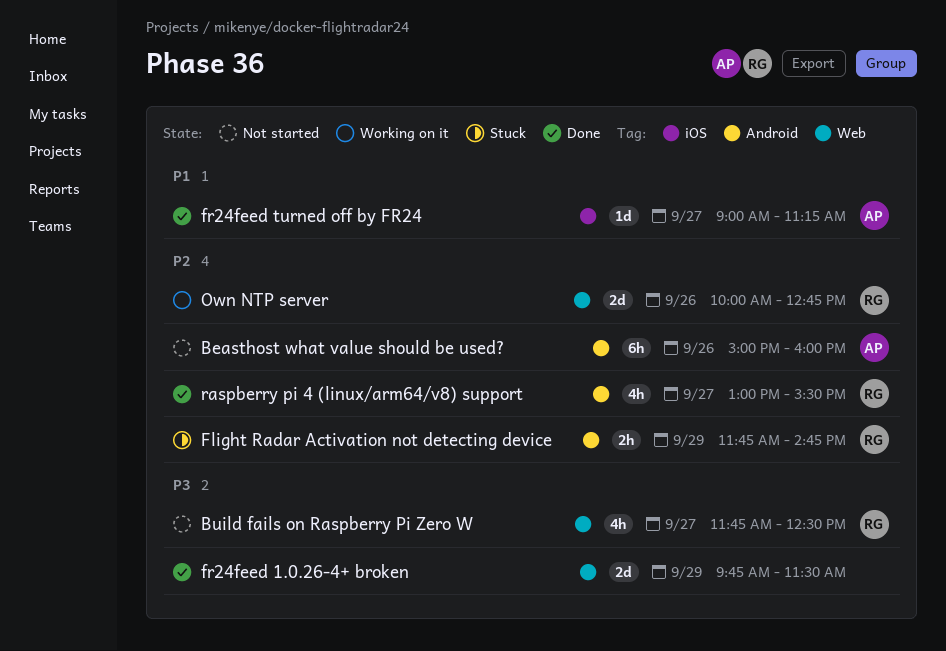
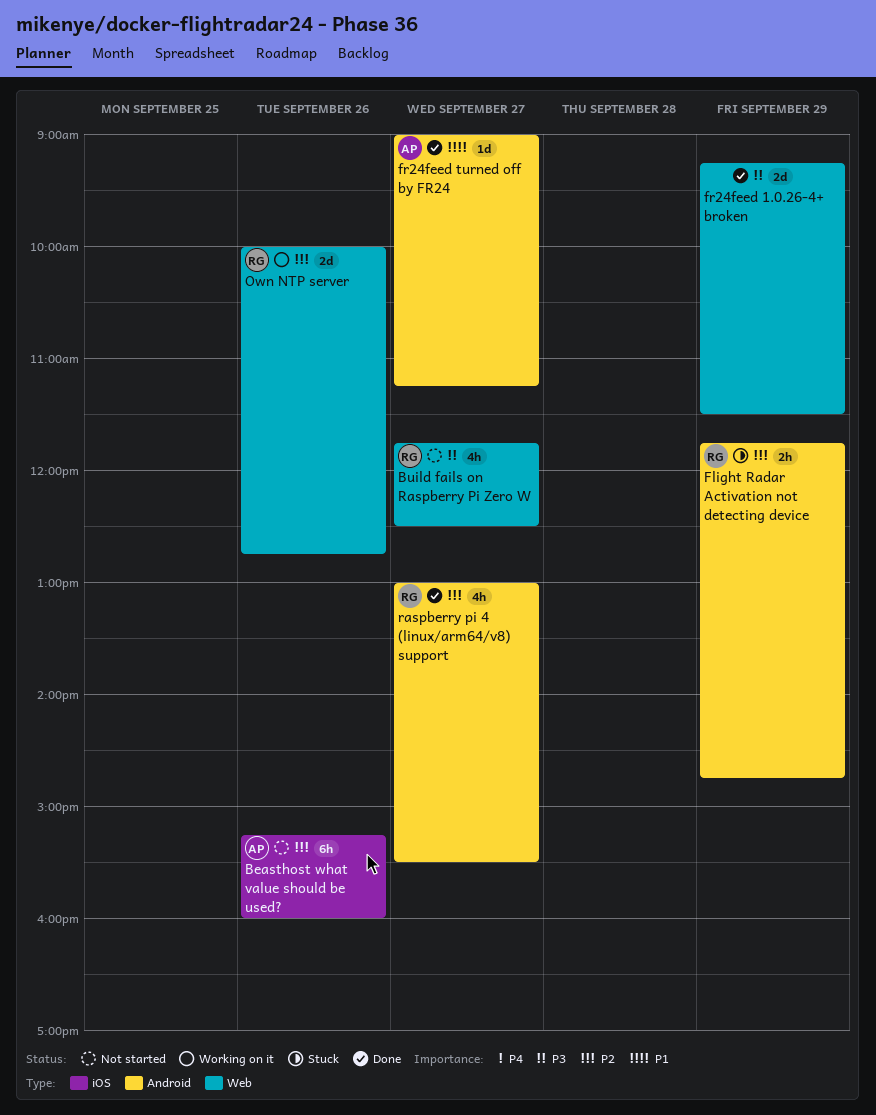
Beasthost what value should be used?, label: Android -> iOS
Beasthost what value should be used?, begins: 15:00 -> 15:15
fr24feed 1.0.26-4+ broken, begins: 09:45 -> 09:15
fr24feed turned off by FR24, label: iOS -> Android

